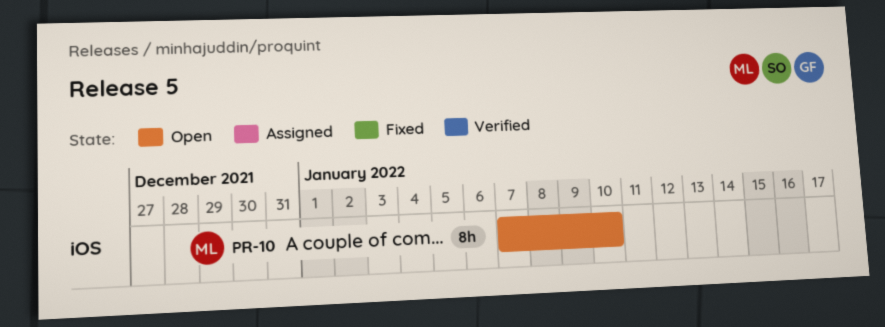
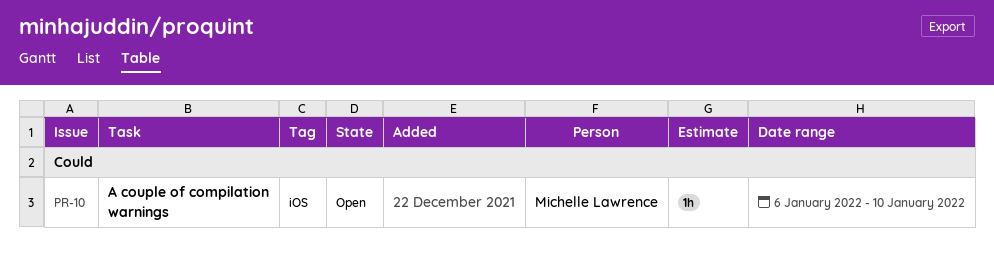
PR-10, estimate: 8h -> 1h
PR-10, start: Jan 7 -> Jan 6

